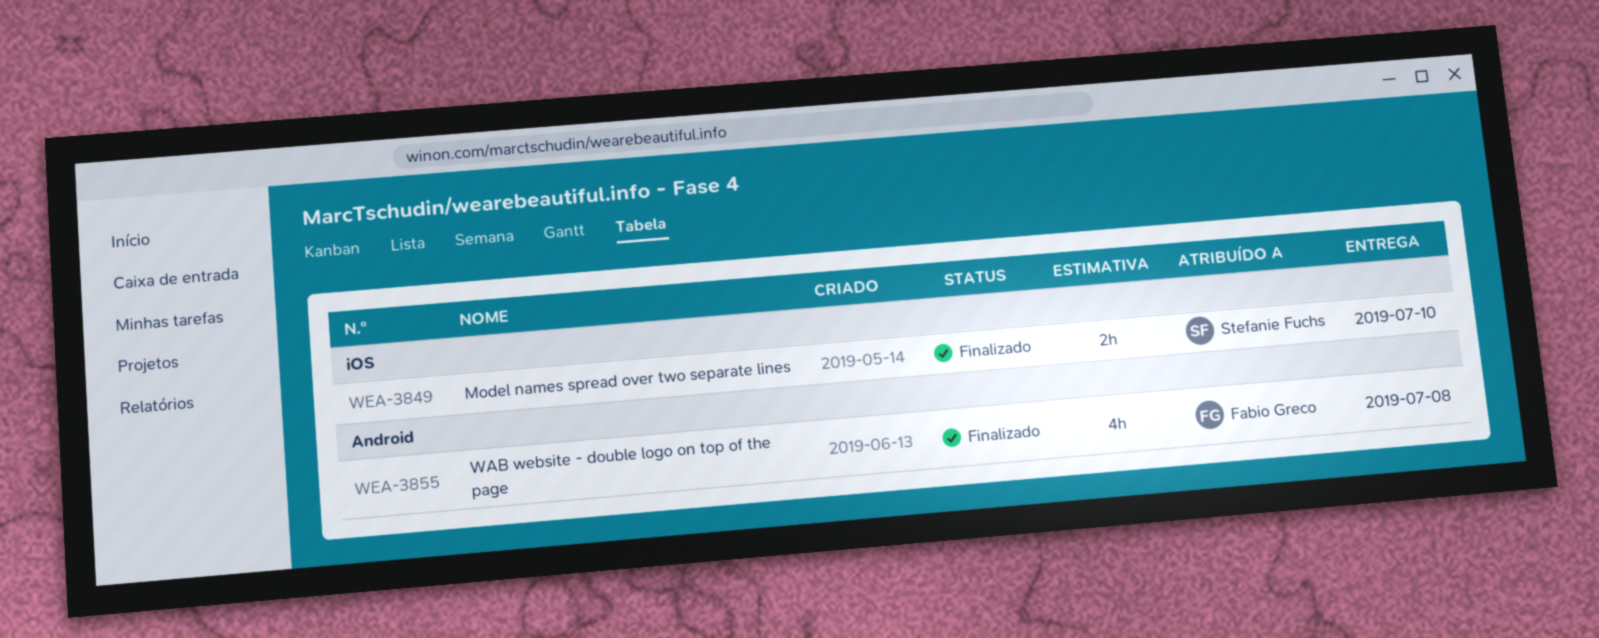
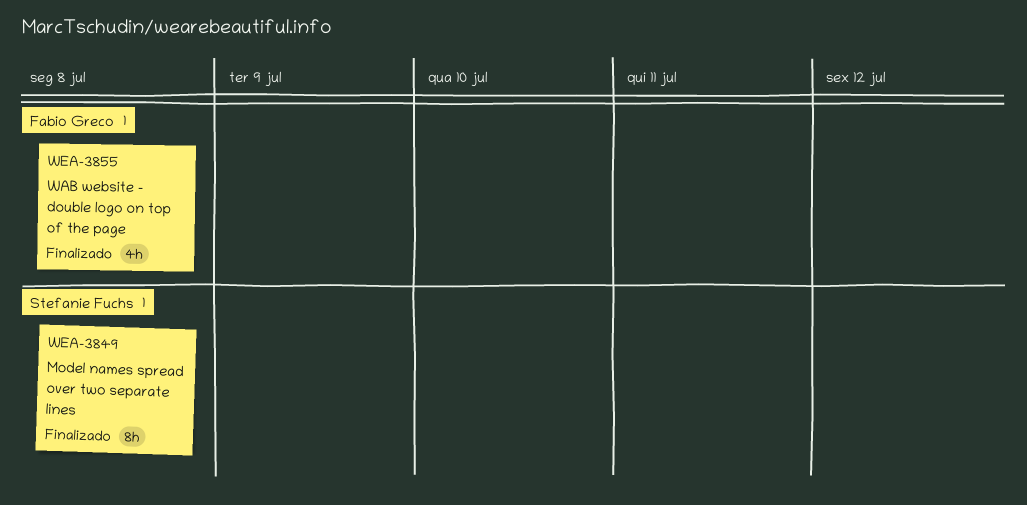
WEA-3849, estimate: 2h -> 8h
WEA-3849, due: Jul 10 -> Jul 8

